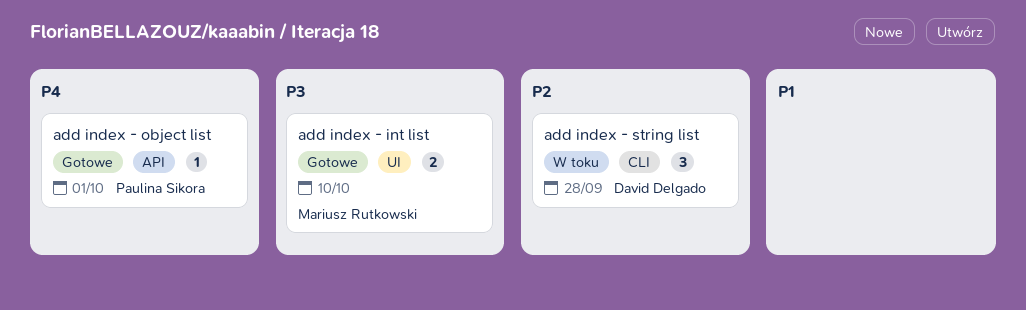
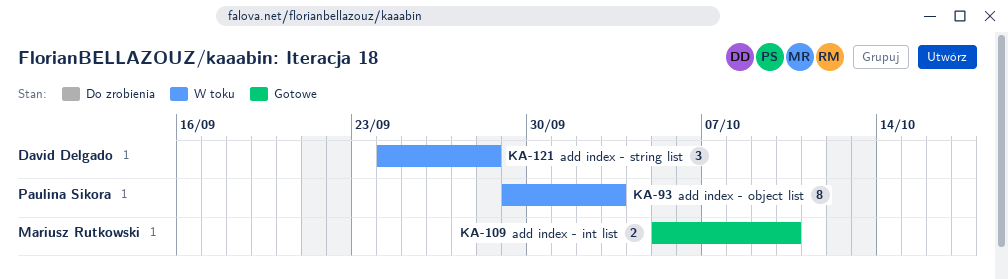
add index - object list, status: Gotowe -> W toku
add index - object list, estimate: 1 -> 8
add index - object list, due: Oct 1 -> Oct 3

